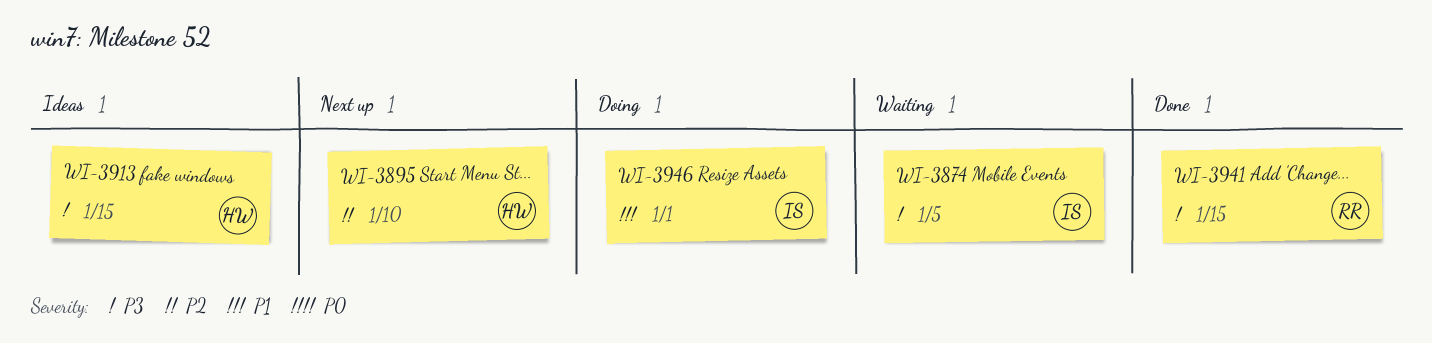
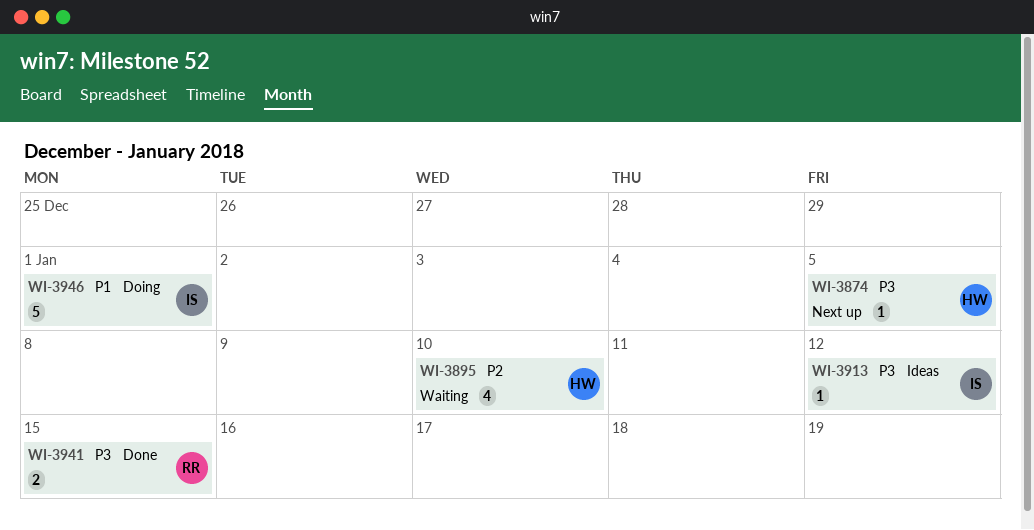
WI-3874, status: Waiting -> Next up
WI-3874, owner: IS -> HW
WI-3895, status: Next up -> Waiting
WI-3913, owner: HW -> IS
WI-3913, due: Jan 15 -> Jan 12

